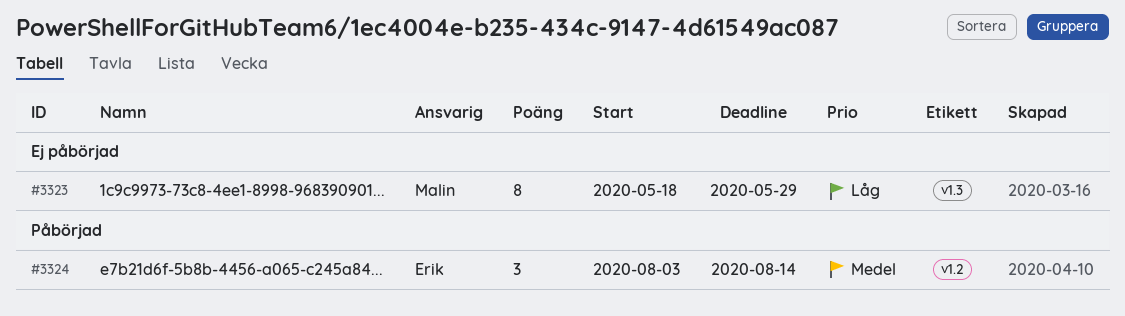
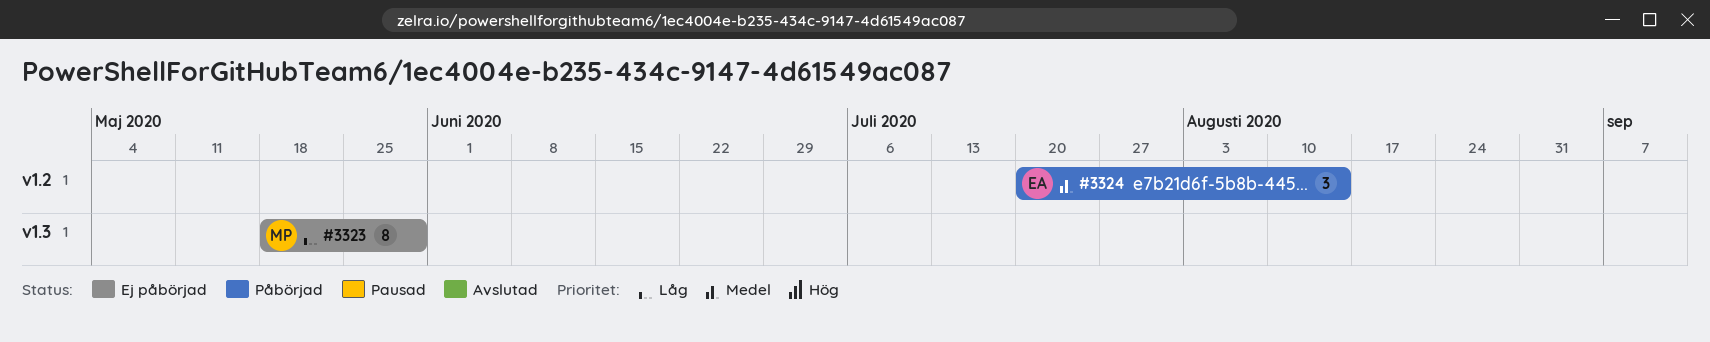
#3324, start: Aug 3 -> Jul 20

